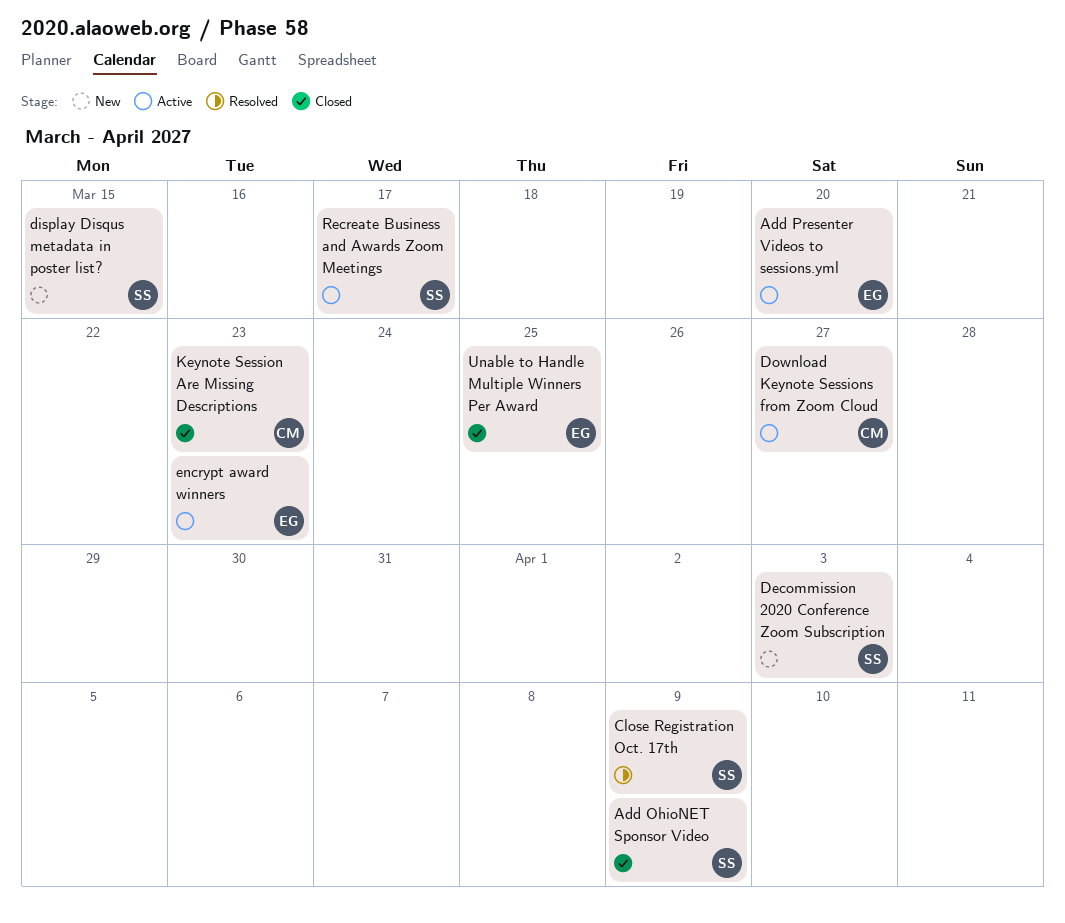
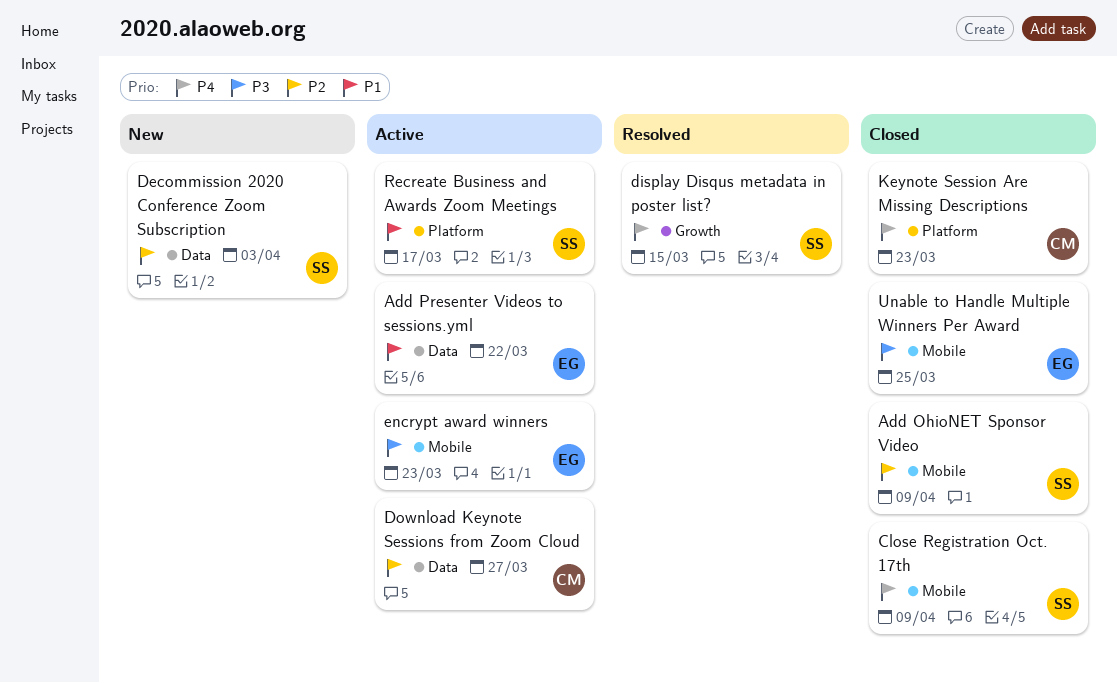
Add Presenter Videos to sessions.yml, due: Mar 20 -> Mar 22
Close Registration Oct. 17th, status: Resolved -> Closed
display Disqus metadata in poster list?, status: New -> Resolved

